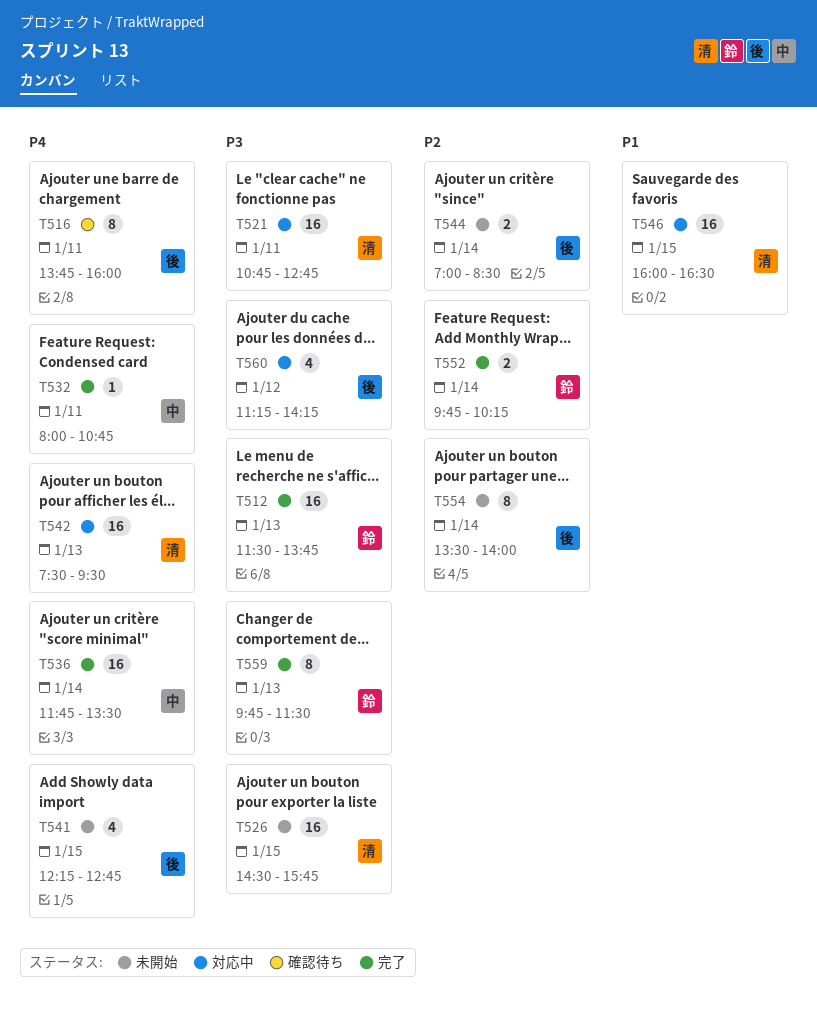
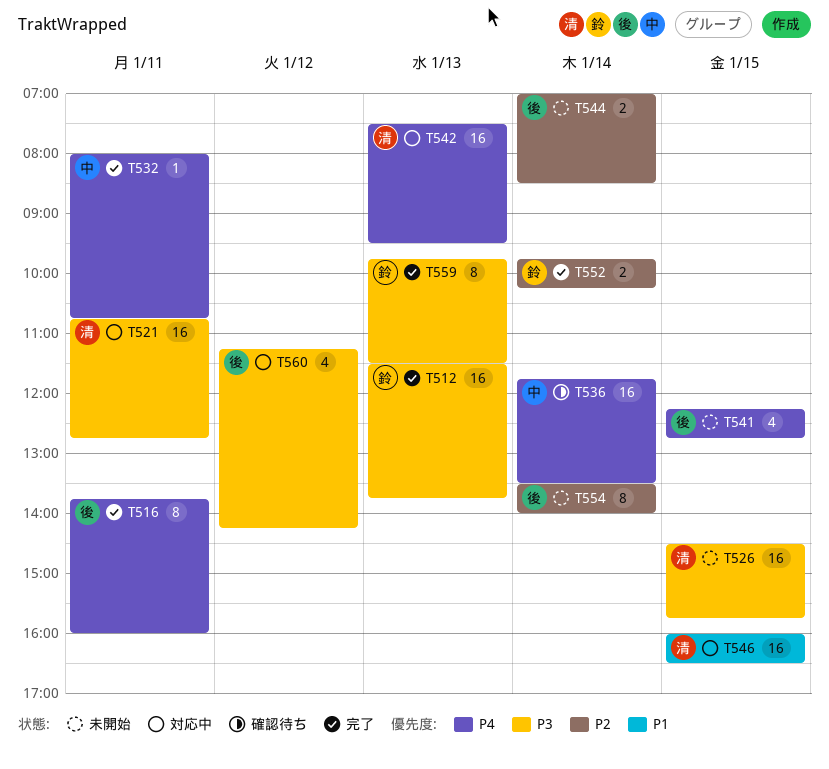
T516, status: 確認待ち -> 完了
T536, status: 完了 -> 確認待ち

